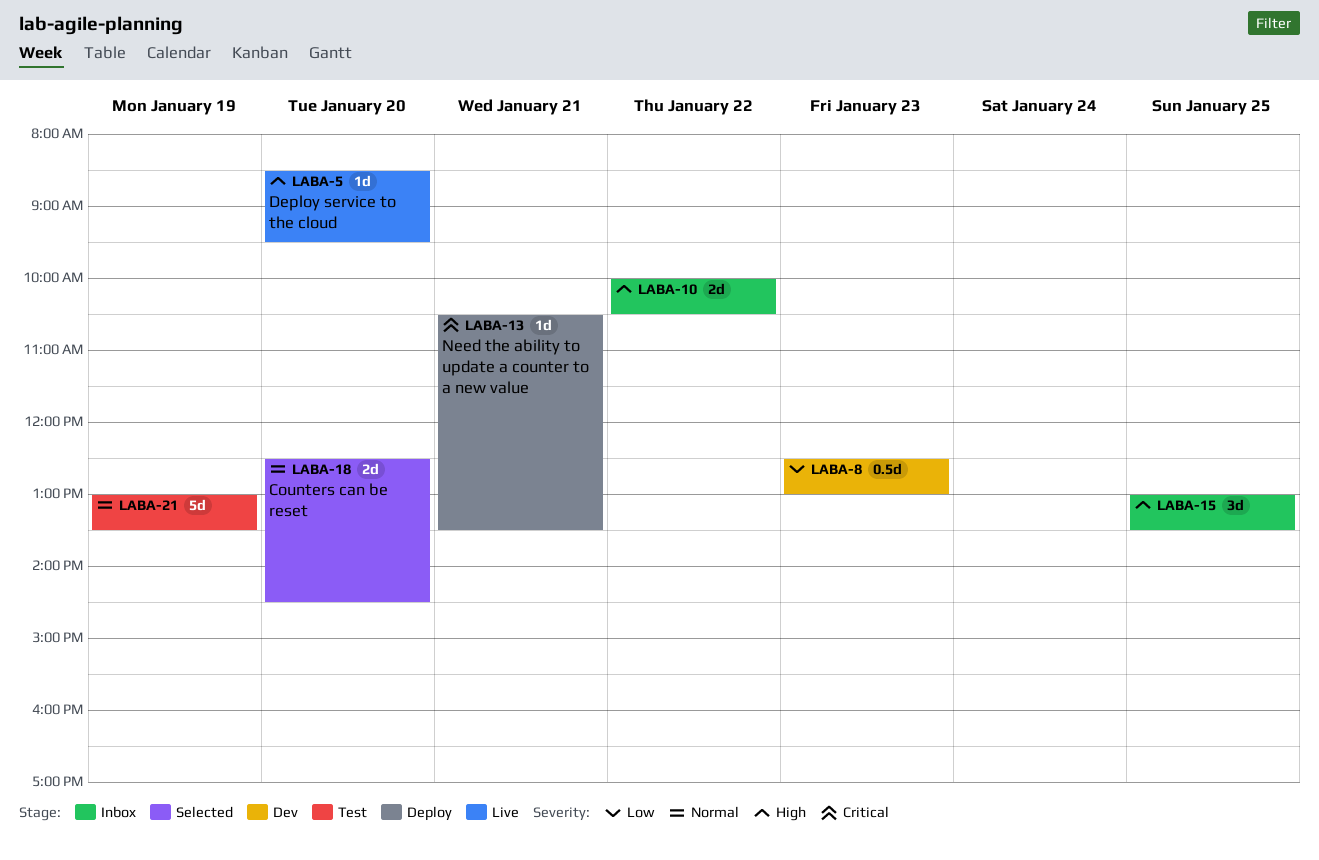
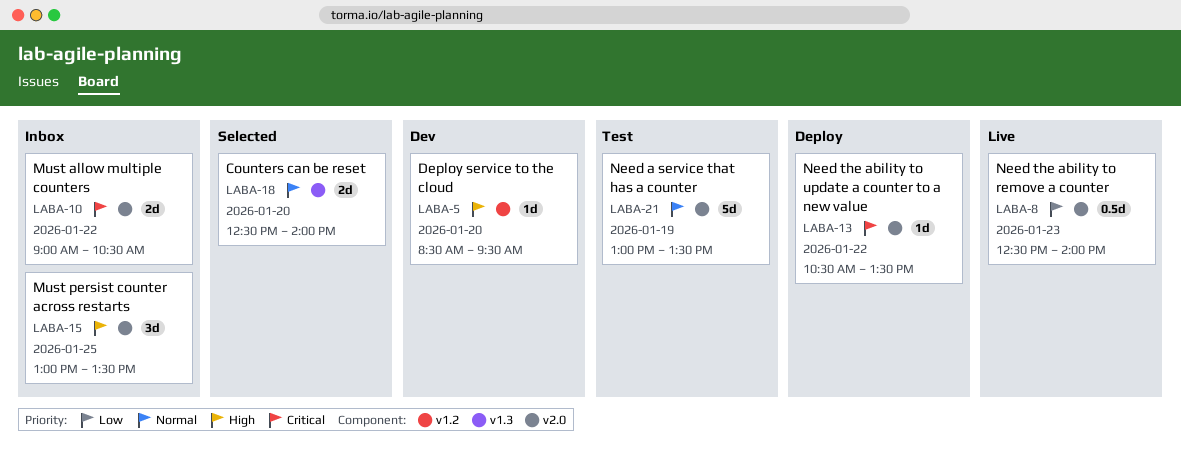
LABA-5, status: Live -> Dev
LABA-8, status: Dev -> Live
LABA-8, ends: 13:00 -> 14:00
LABA-10, priority: High -> Critical
LABA-10, begins: 10:00 -> 09:00
LABA-13, day: Jan 21 -> Jan 22
LABA-18, ends: 14:30 -> 14:00

